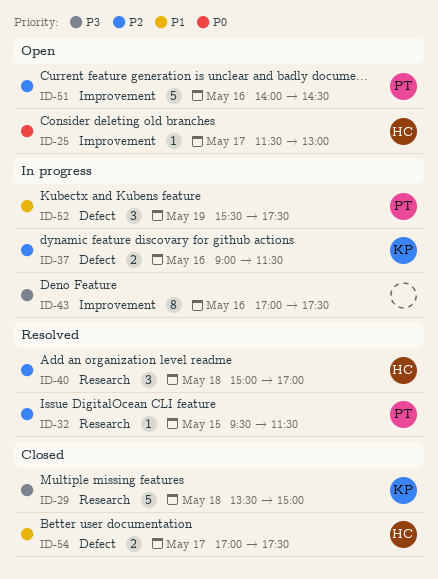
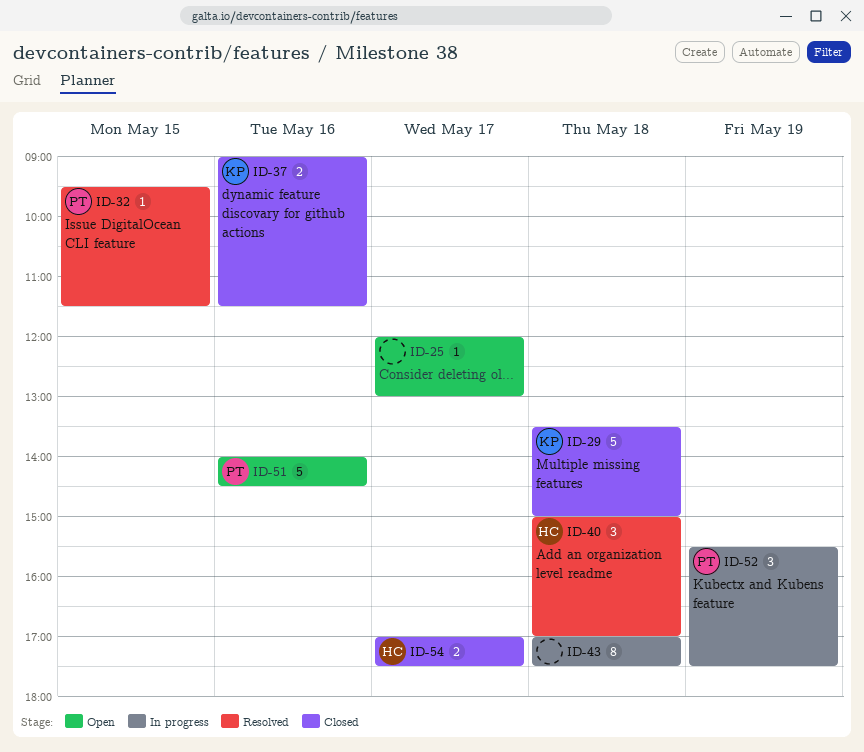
ID-25, owner: HC -> none
ID-25, begins: 11:30 -> 12:00
ID-37, status: In progress -> Closed
ID-43, day: May 16 -> May 18

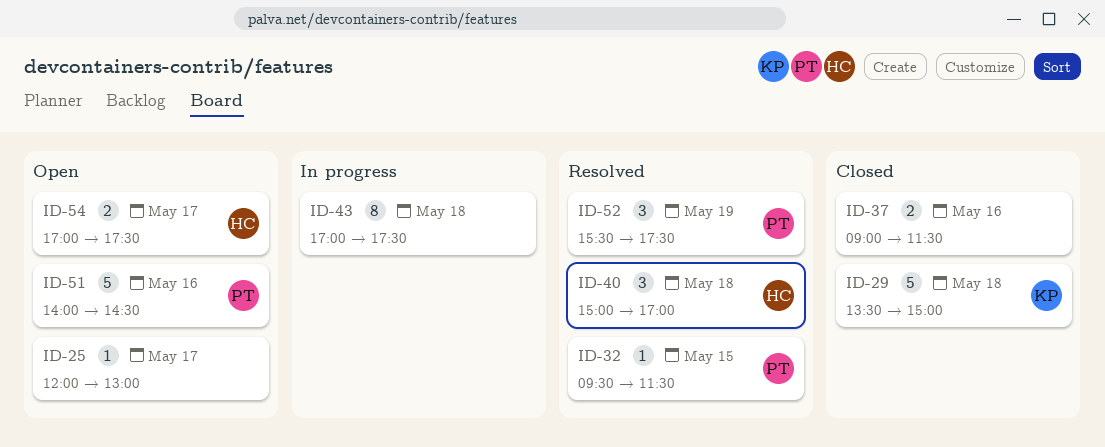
ID-37, owner: KP -> none
ID-52, status: In progress -> Resolved
ID-54, status: Closed -> Open

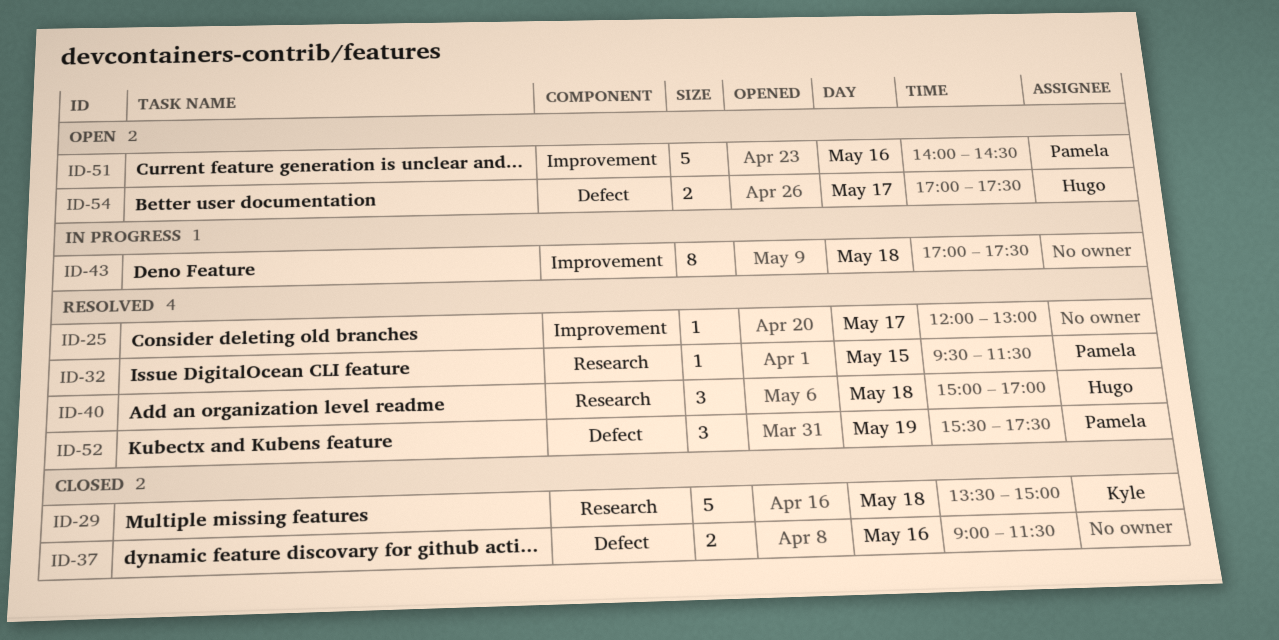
ID-25, status: Open -> Resolved

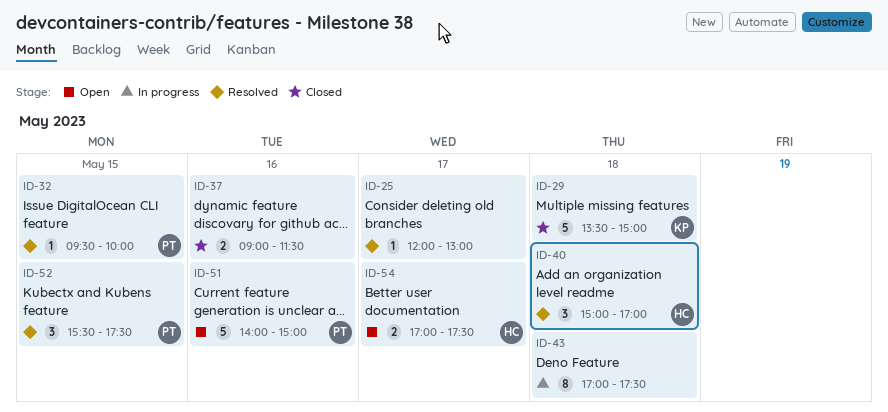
ID-32, ends: 11:30 -> 10:00
ID-51, ends: 14:30 -> 15:00
ID-52, day: May 19 -> May 15

